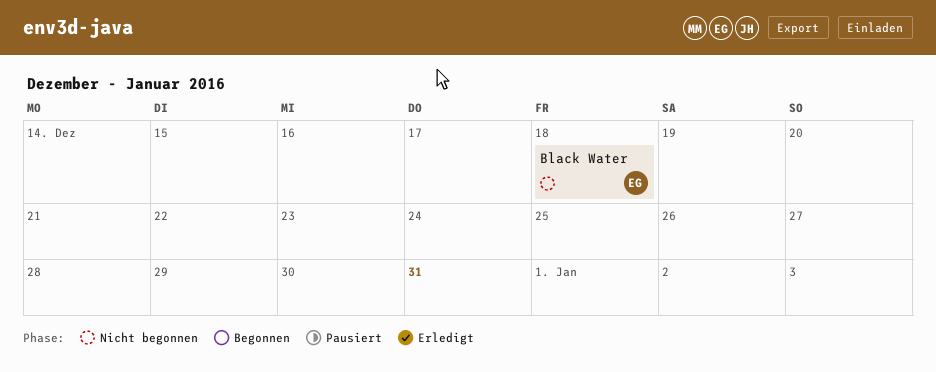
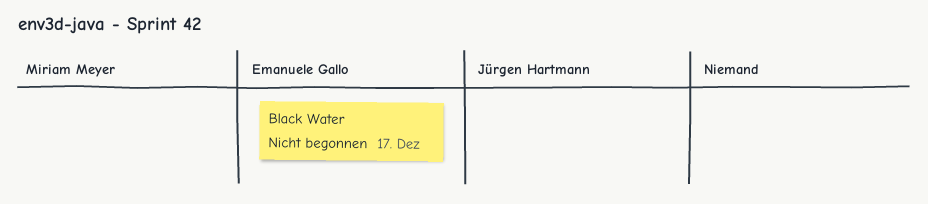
Black Water, due: Dec 18 -> Dec 17

